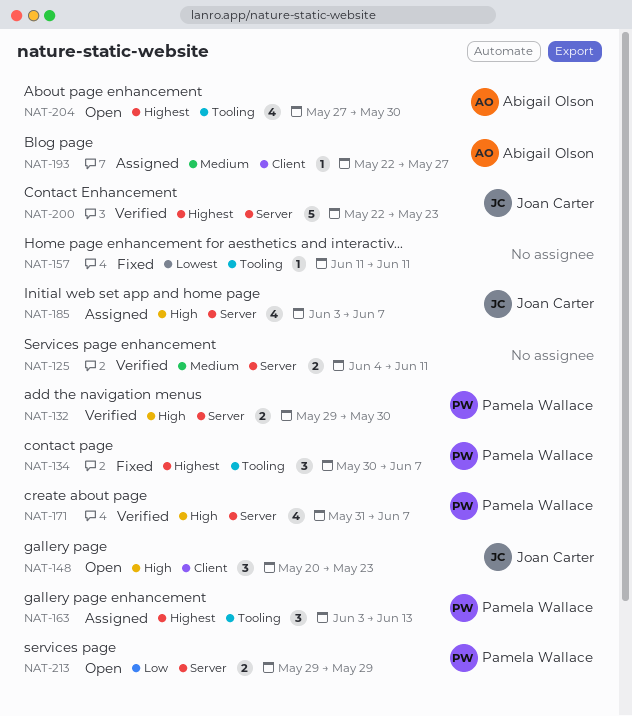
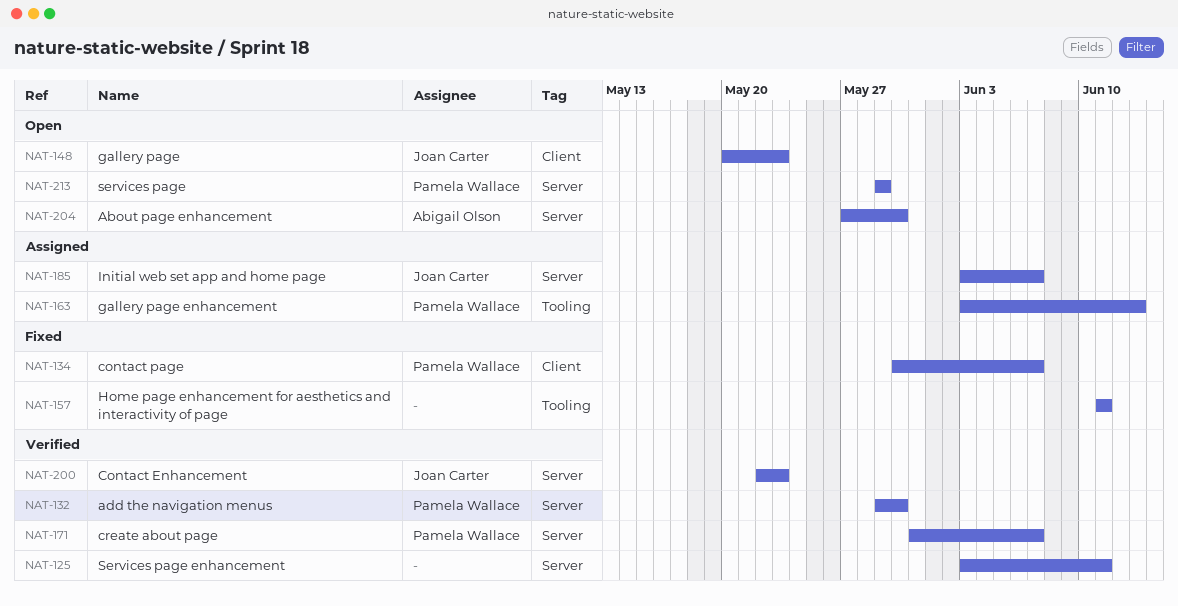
NAT-125, start: Jun 4 -> Jun 3
NAT-134, label: Tooling -> Client
NAT-193: present -> none
NAT-204, label: Tooling -> Server

